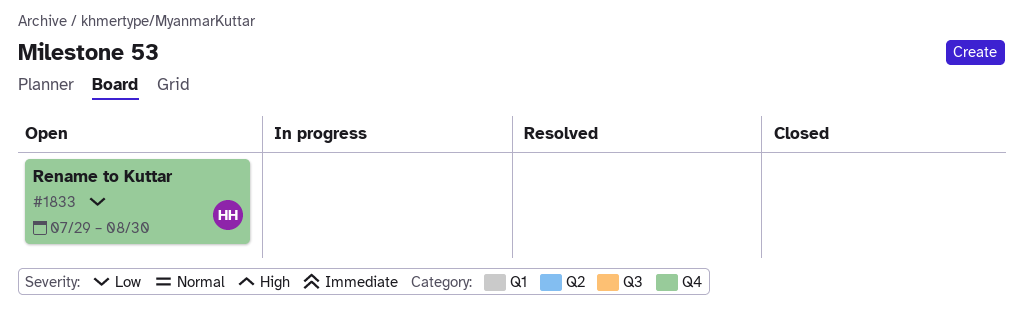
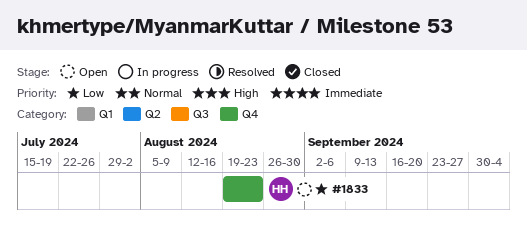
#1833, start: Jul 29 -> Aug 19
#1833, due: Aug 30 -> Aug 23

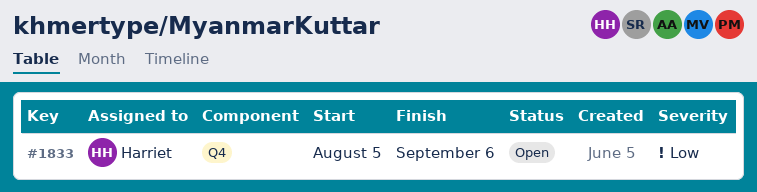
#1833, start: Aug 19 -> Aug 5
#1833, due: Aug 23 -> Sep 6

